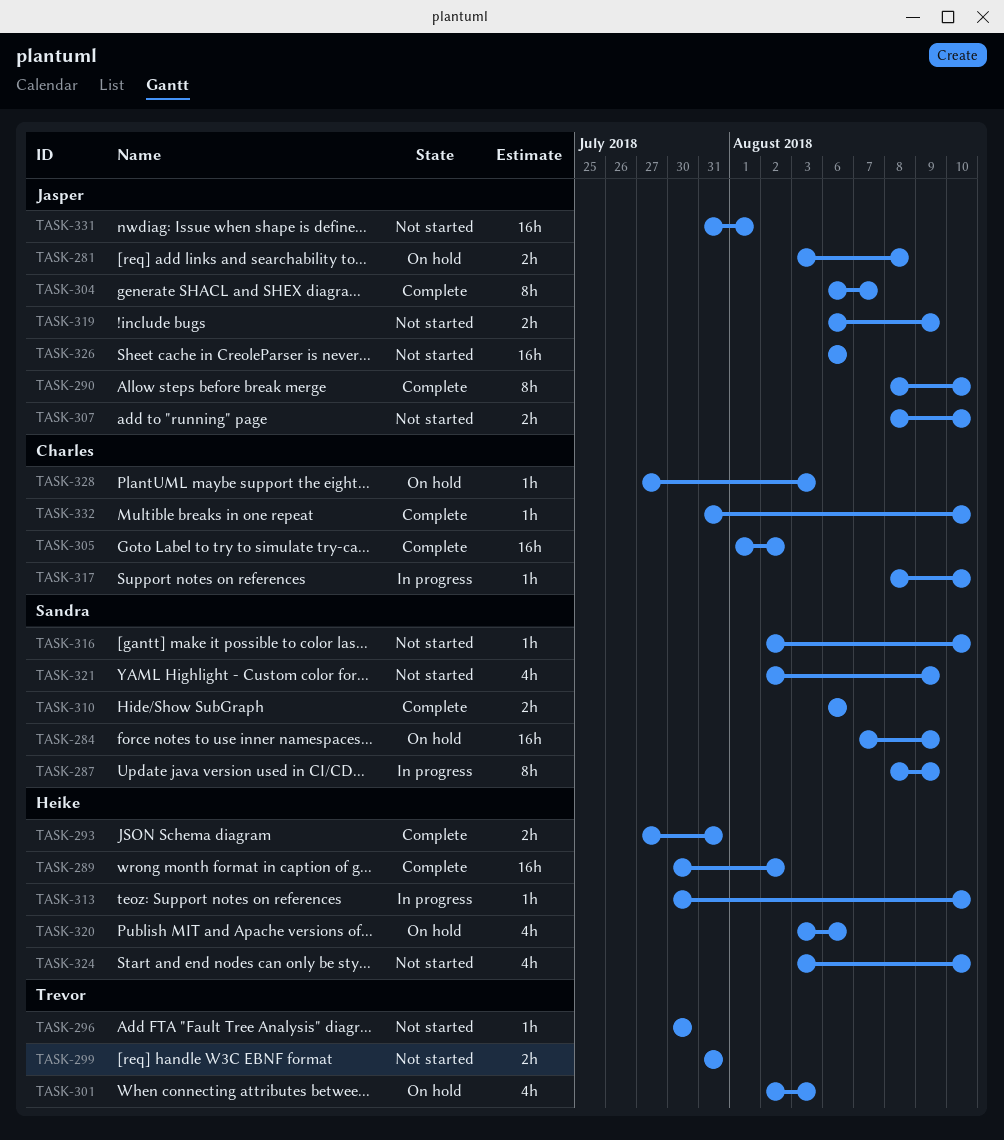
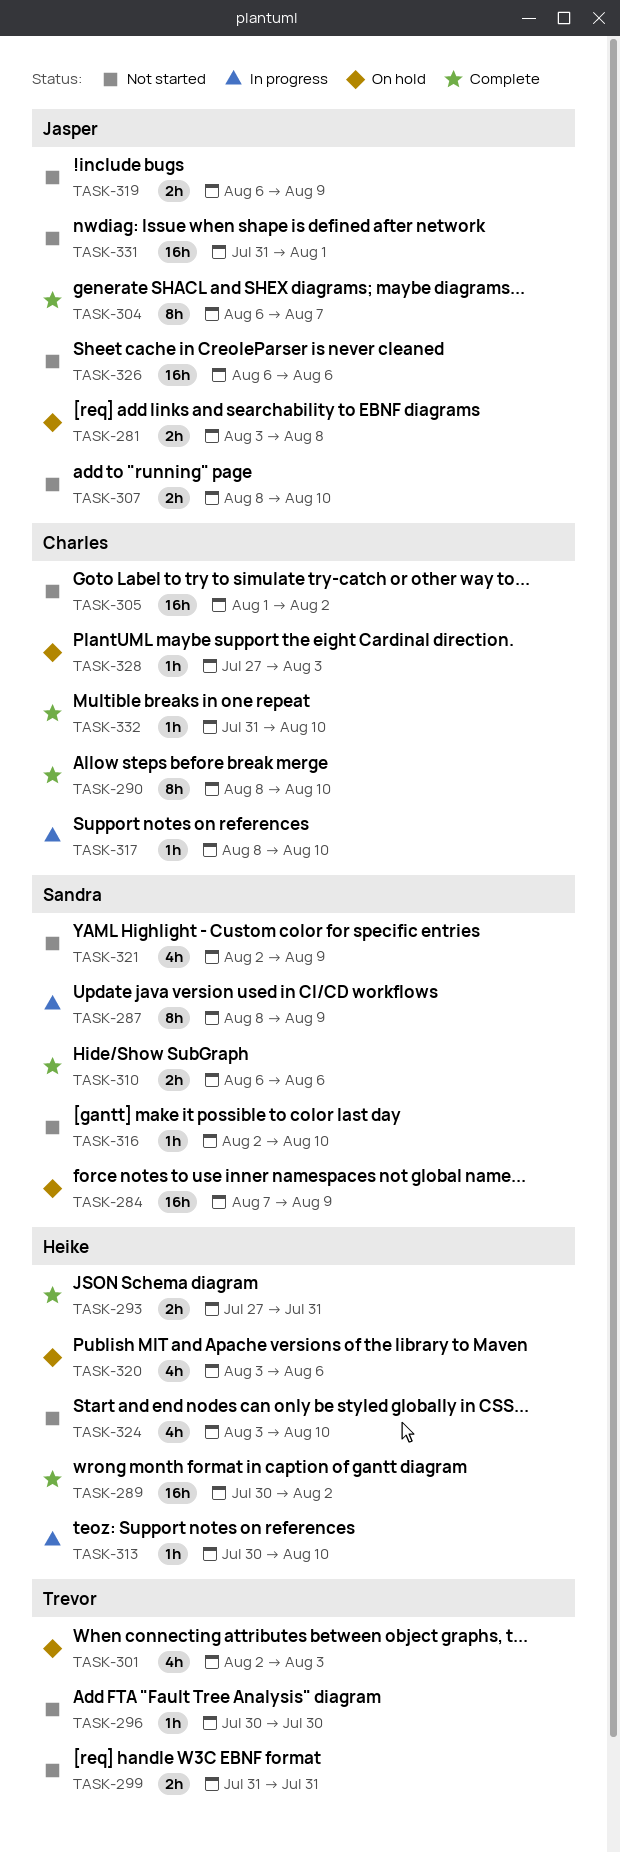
TASK-290, owner: Jasper -> Charles
TASK-305, status: Complete -> Not started

